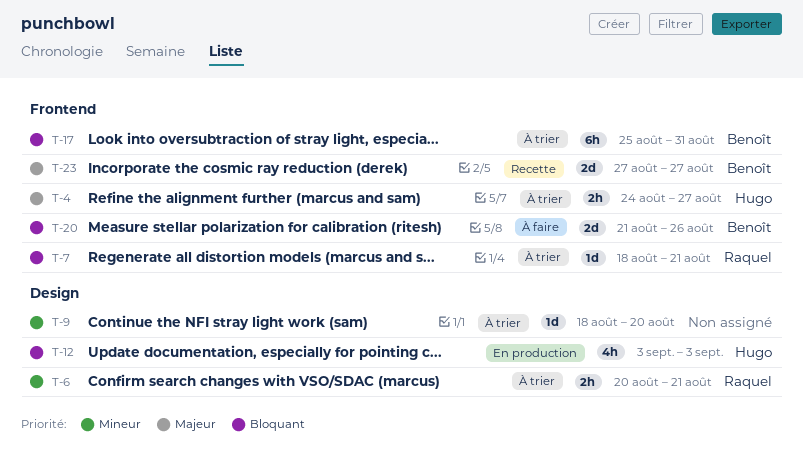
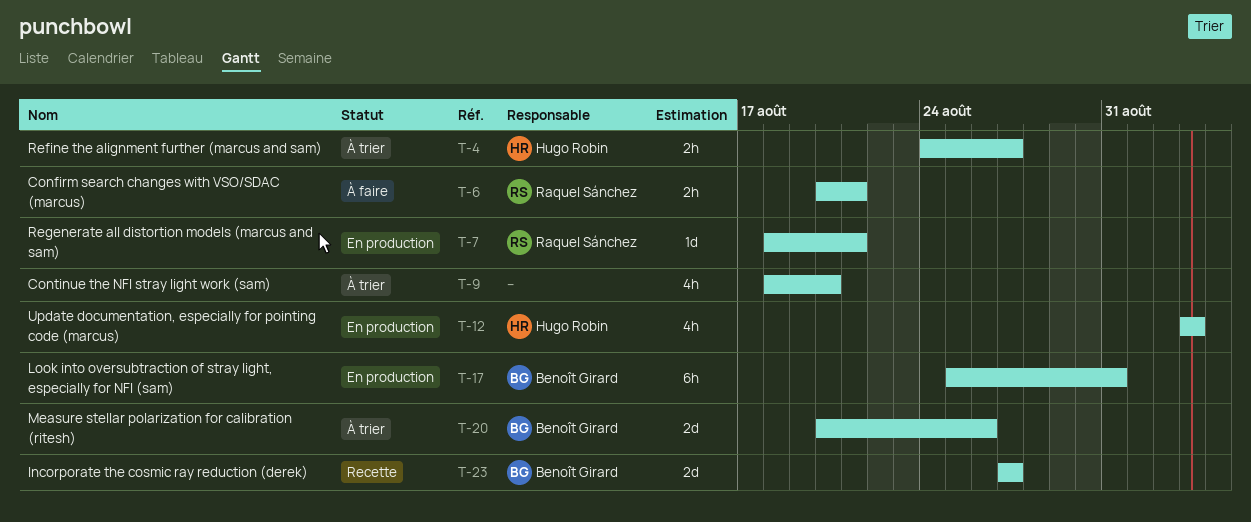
T-6, status: À trier -> À faire
T-7, status: À trier -> En production
T-9, estimate: 1d -> 4h
T-17, status: À trier -> En production
T-20, status: À faire -> À trier
T-20, start: Aug 21 -> Aug 20

